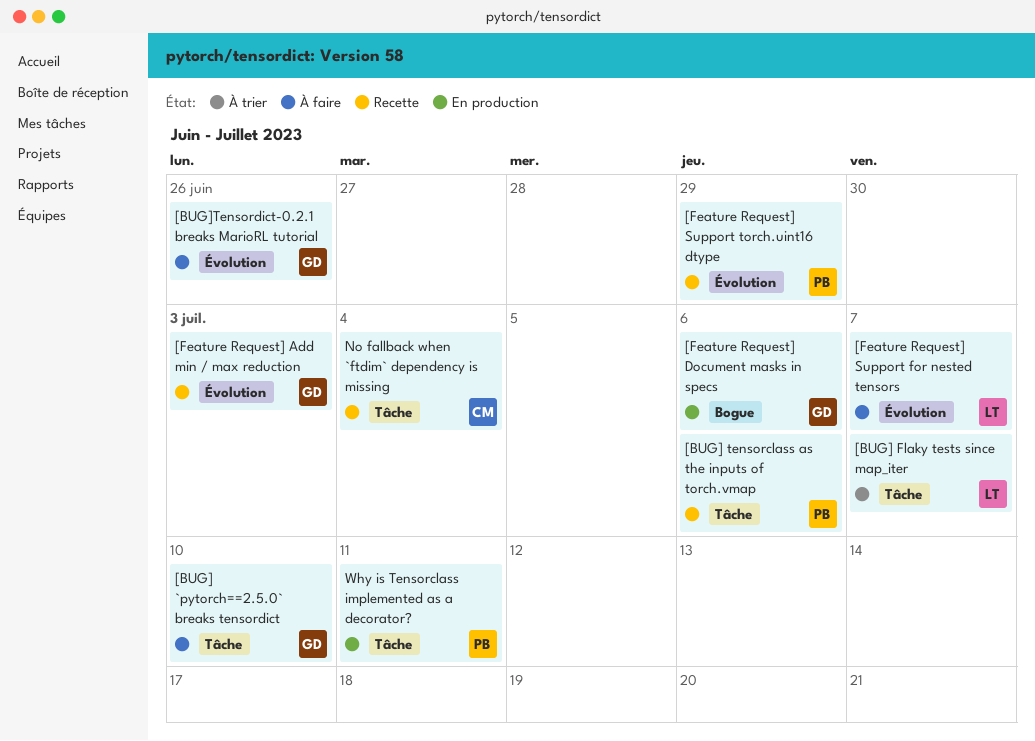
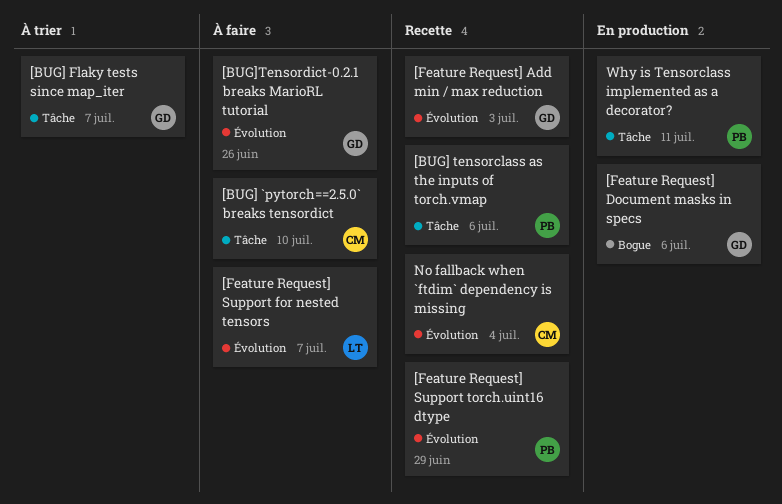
[BUG] `pytorch==2.5.0` breaks tensordict, owner: GD -> CM
[BUG] Flaky tests since map_iter, owner: LT -> GD
No fallback when `ftdim` dependency is missing, label: Tâche -> Évolution

